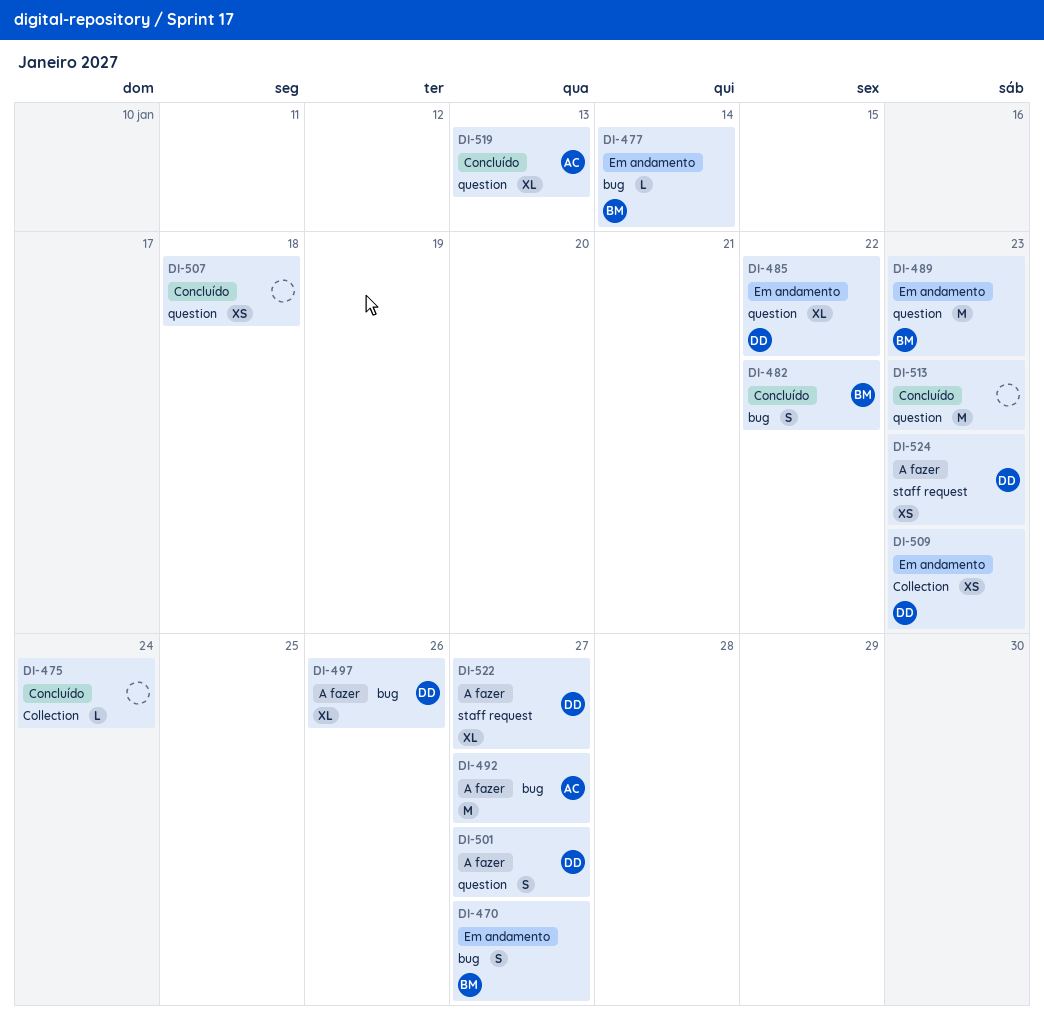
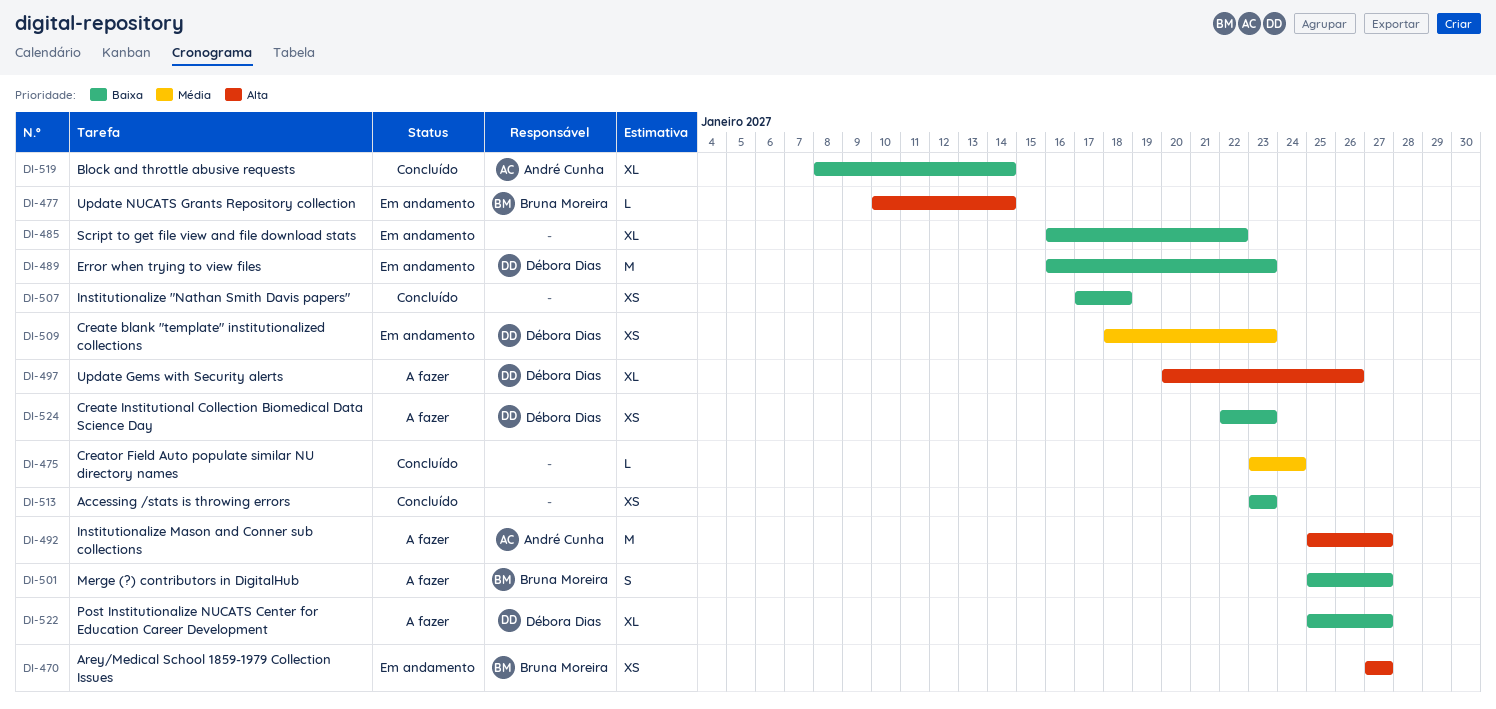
DI-470, estimate: S -> XS
DI-482: present -> none
DI-485, owner: Débora Dias -> none
DI-489, owner: Bruna Moreira -> Débora Dias
DI-501, owner: Débora Dias -> Bruna Moreira
DI-513, estimate: M -> XS
DI-519, due: Jan 13 -> Jan 14

